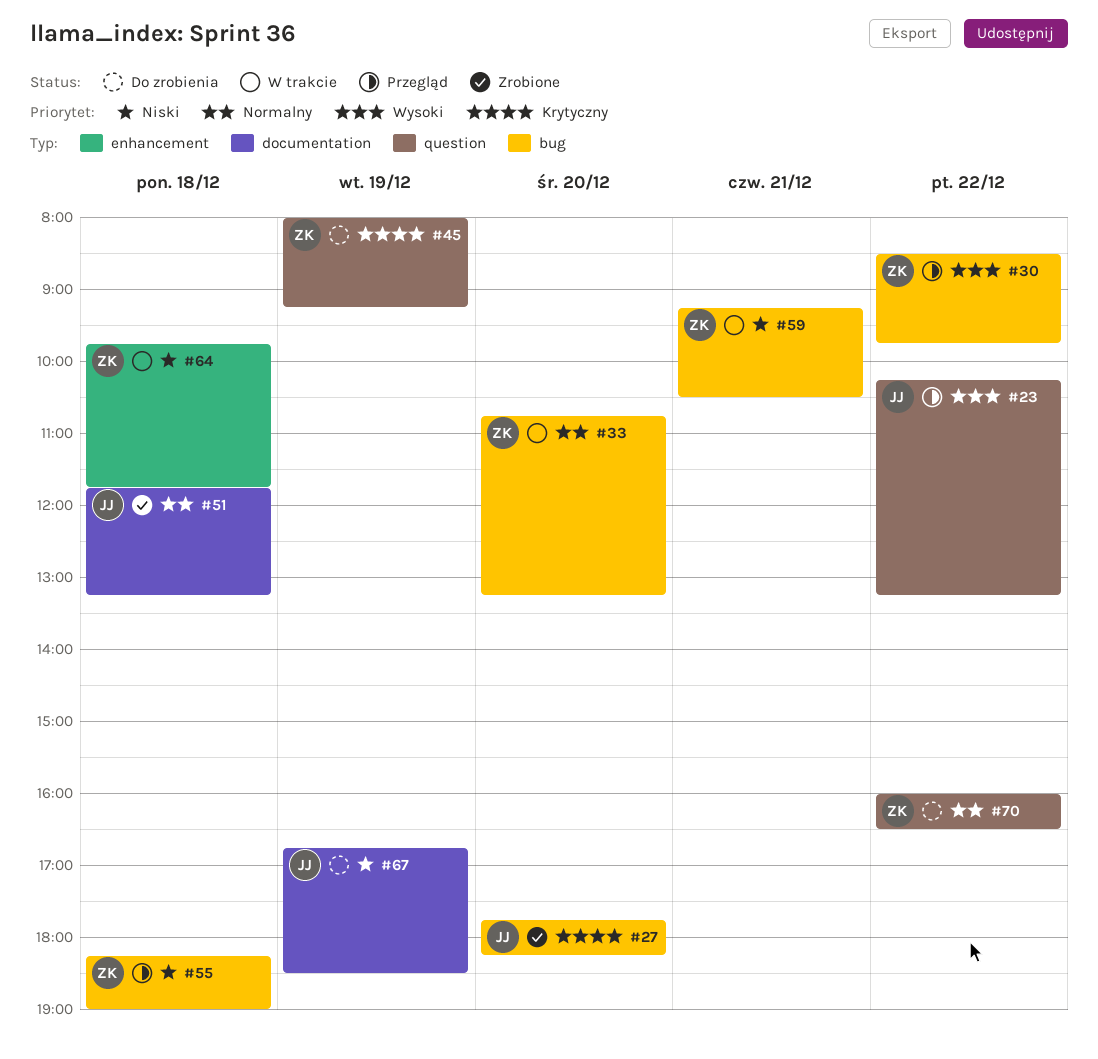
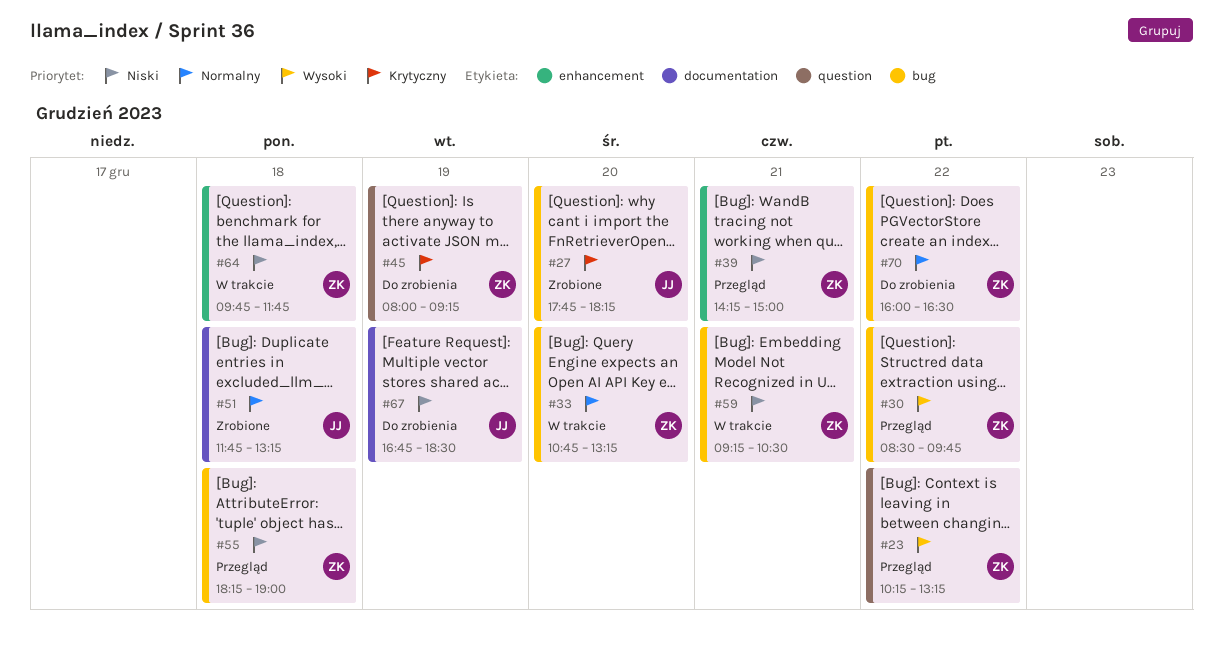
#23, owner: JJ -> ZK
#39: none -> present
#70, label: question -> bug

